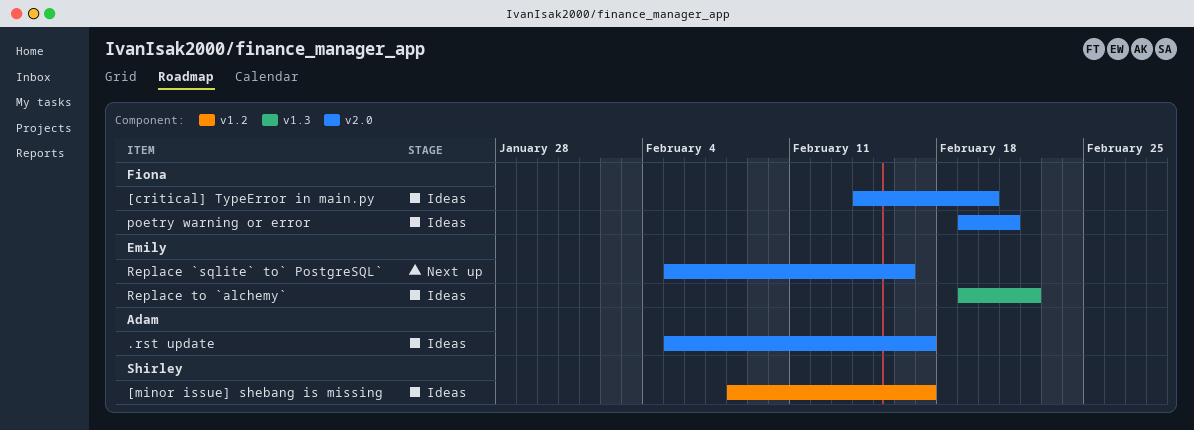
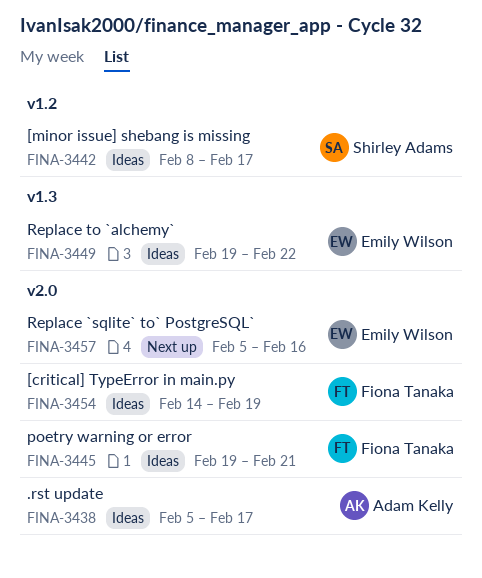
[critical] TypeError in main.py, due: Feb 20 -> Feb 19

